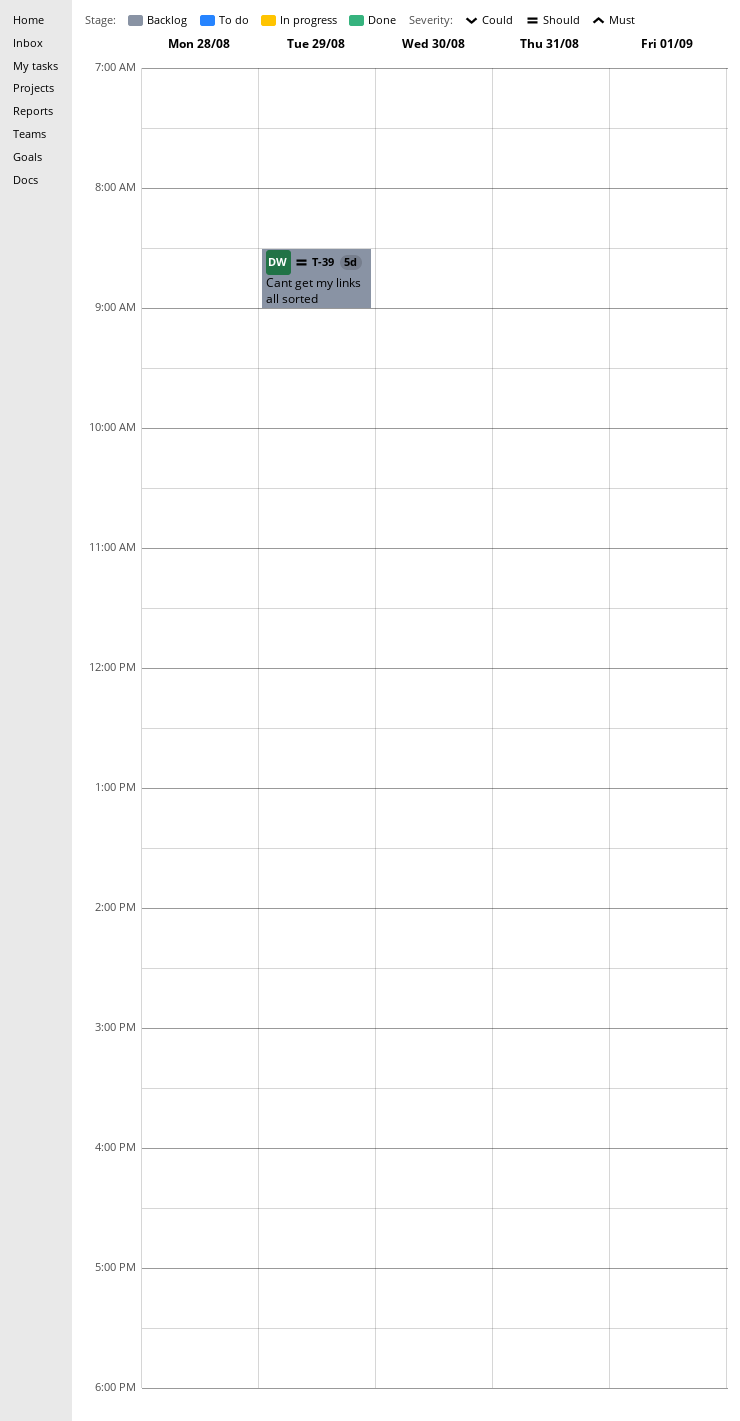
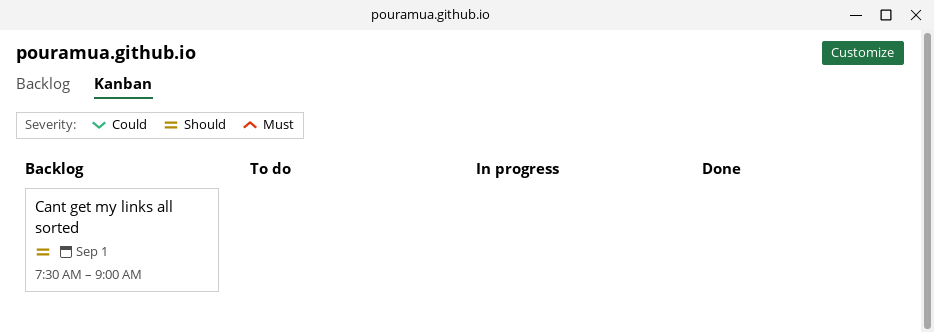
Cant get my links all sorted, day: Aug 29 -> Sep 1
Cant get my links all sorted, begins: 08:30 -> 07:30

